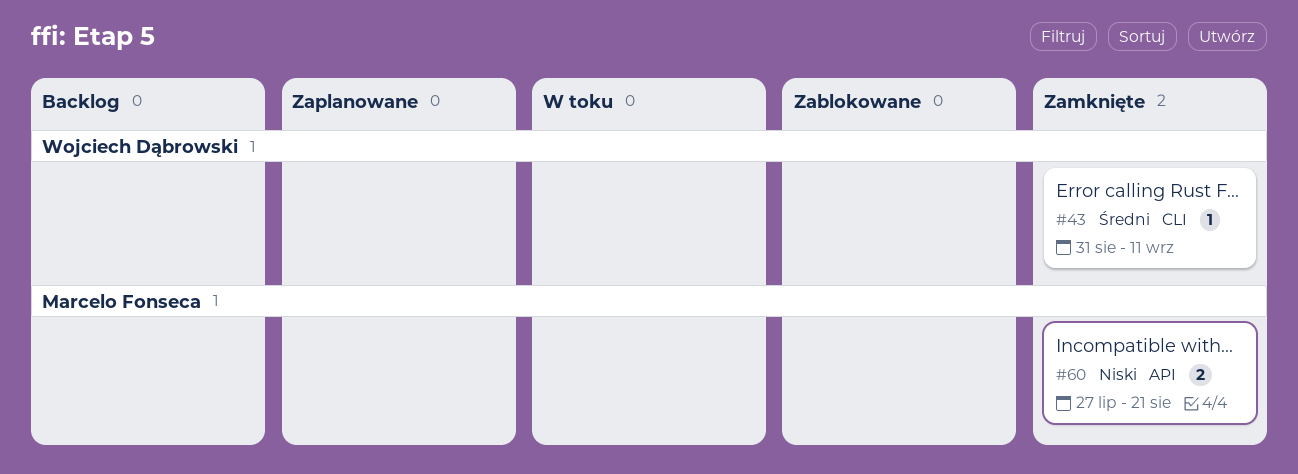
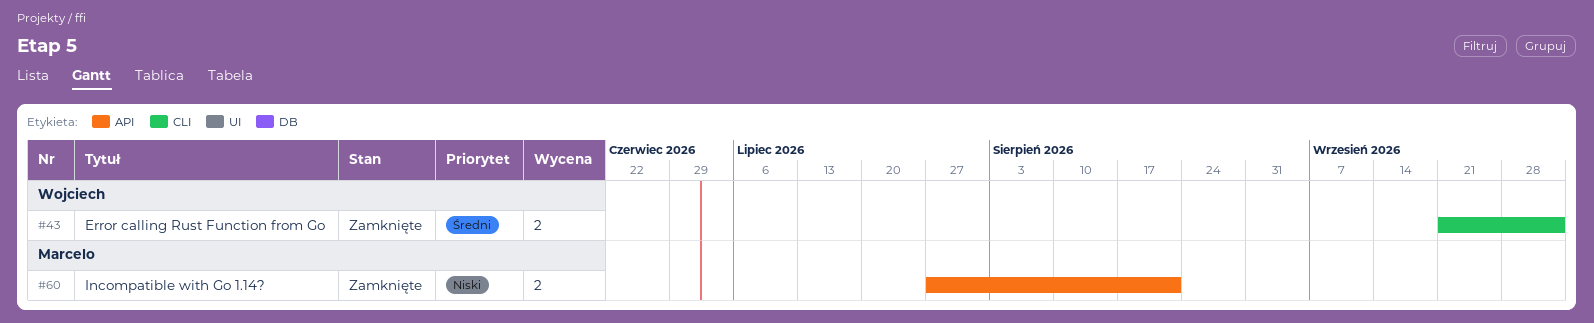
#43, estimate: 1 -> 2
#43, start: Aug 31 -> Sep 21
#43, due: Sep 11 -> Oct 2

